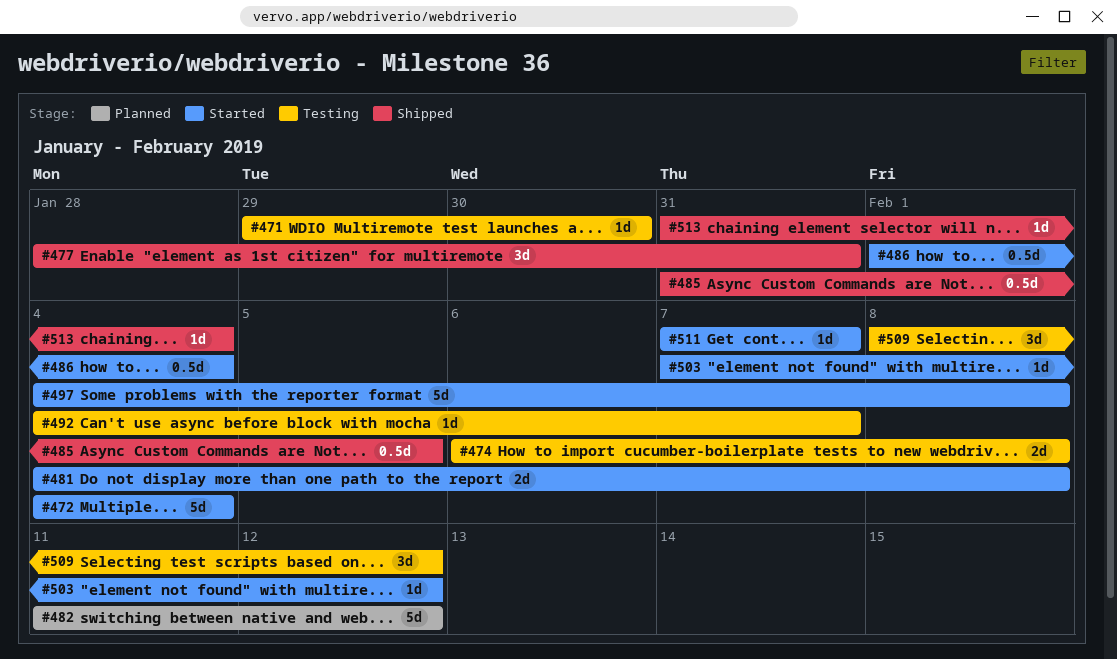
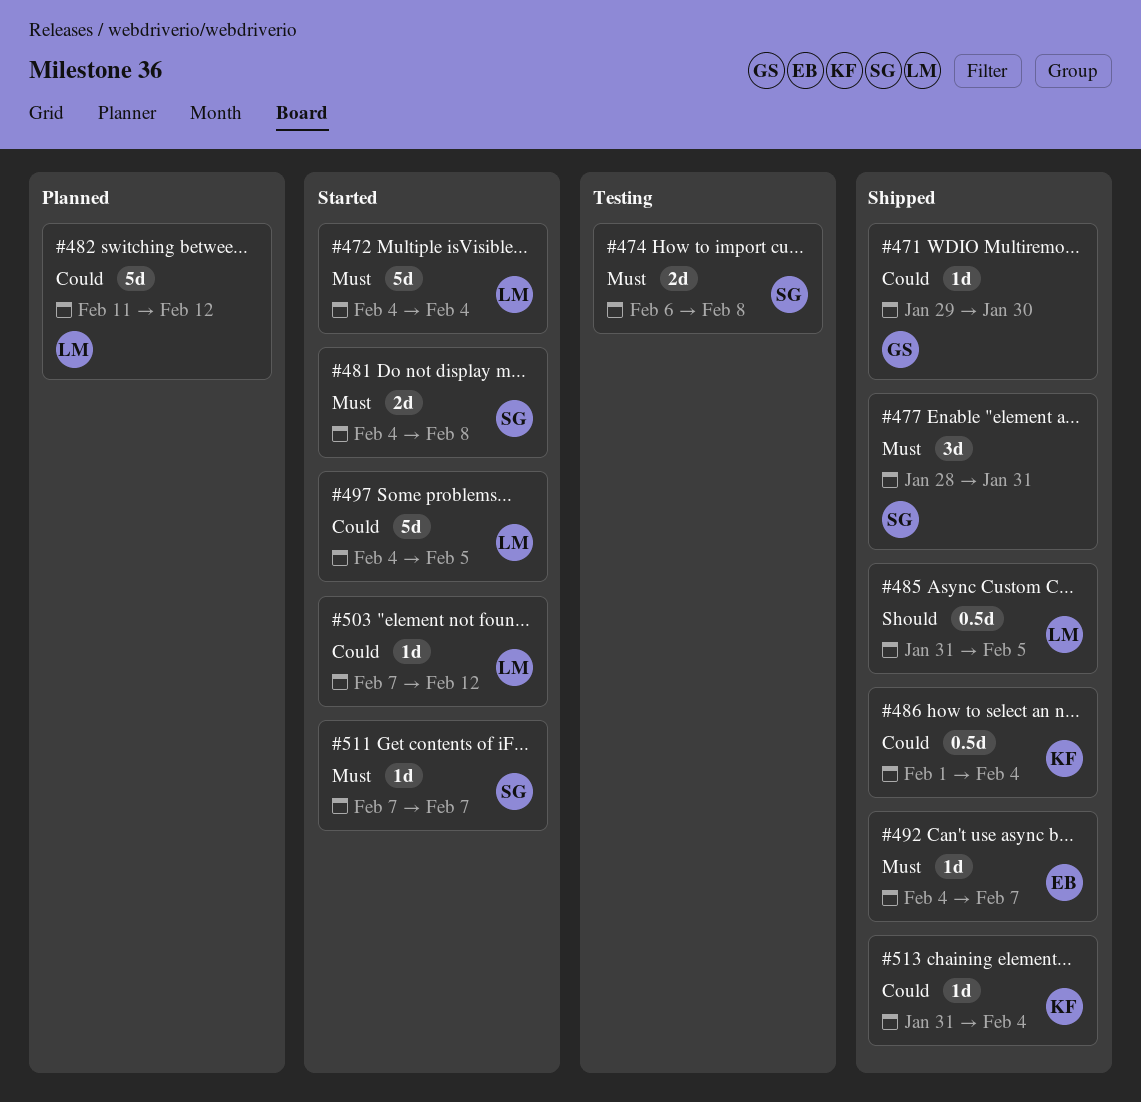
#471, status: Testing -> Shipped
#486, status: Started -> Shipped
#492, status: Testing -> Shipped
#497, due: Feb 8 -> Feb 5
#509: present -> none

